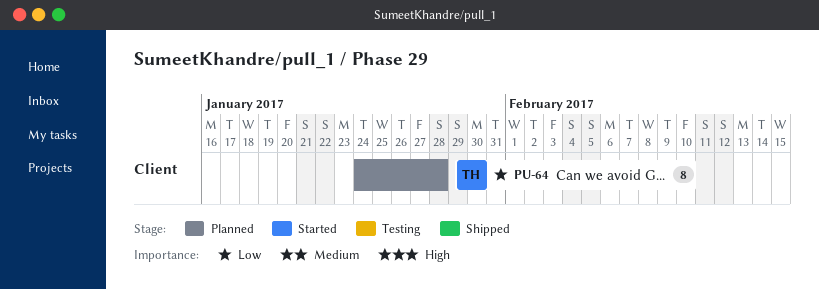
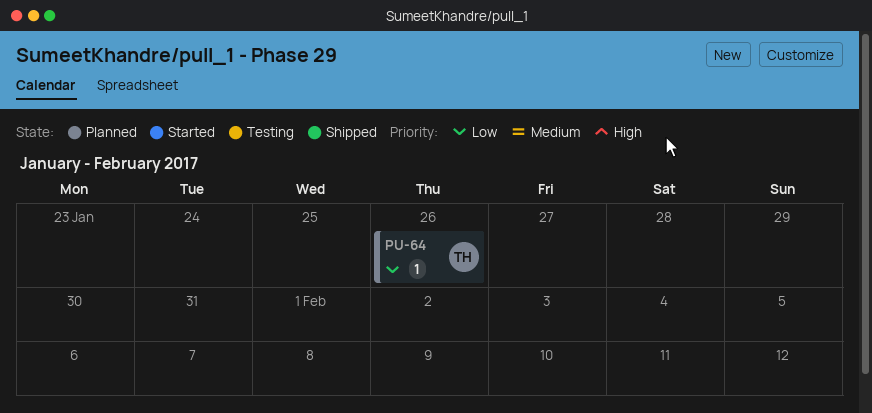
PU-64, estimate: 8 -> 1
PU-64, due: Jan 28 -> Jan 26

